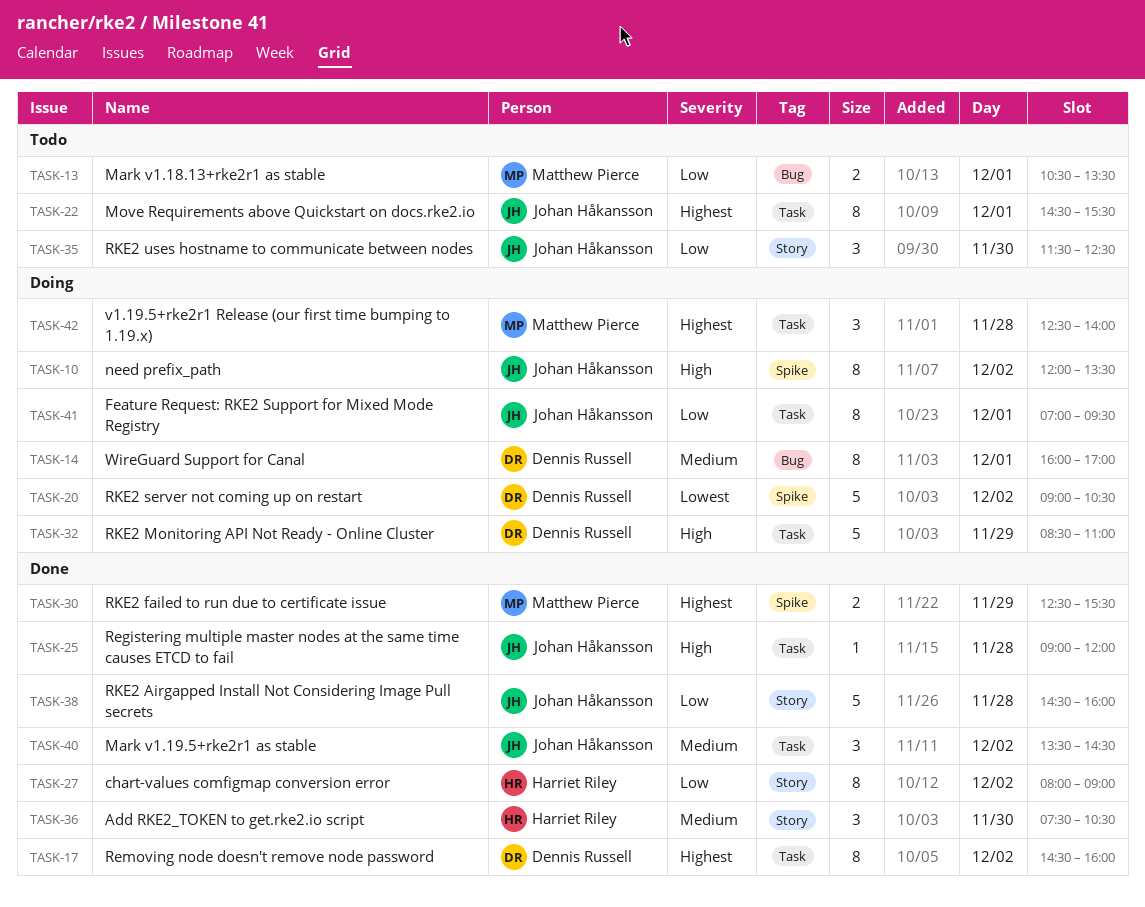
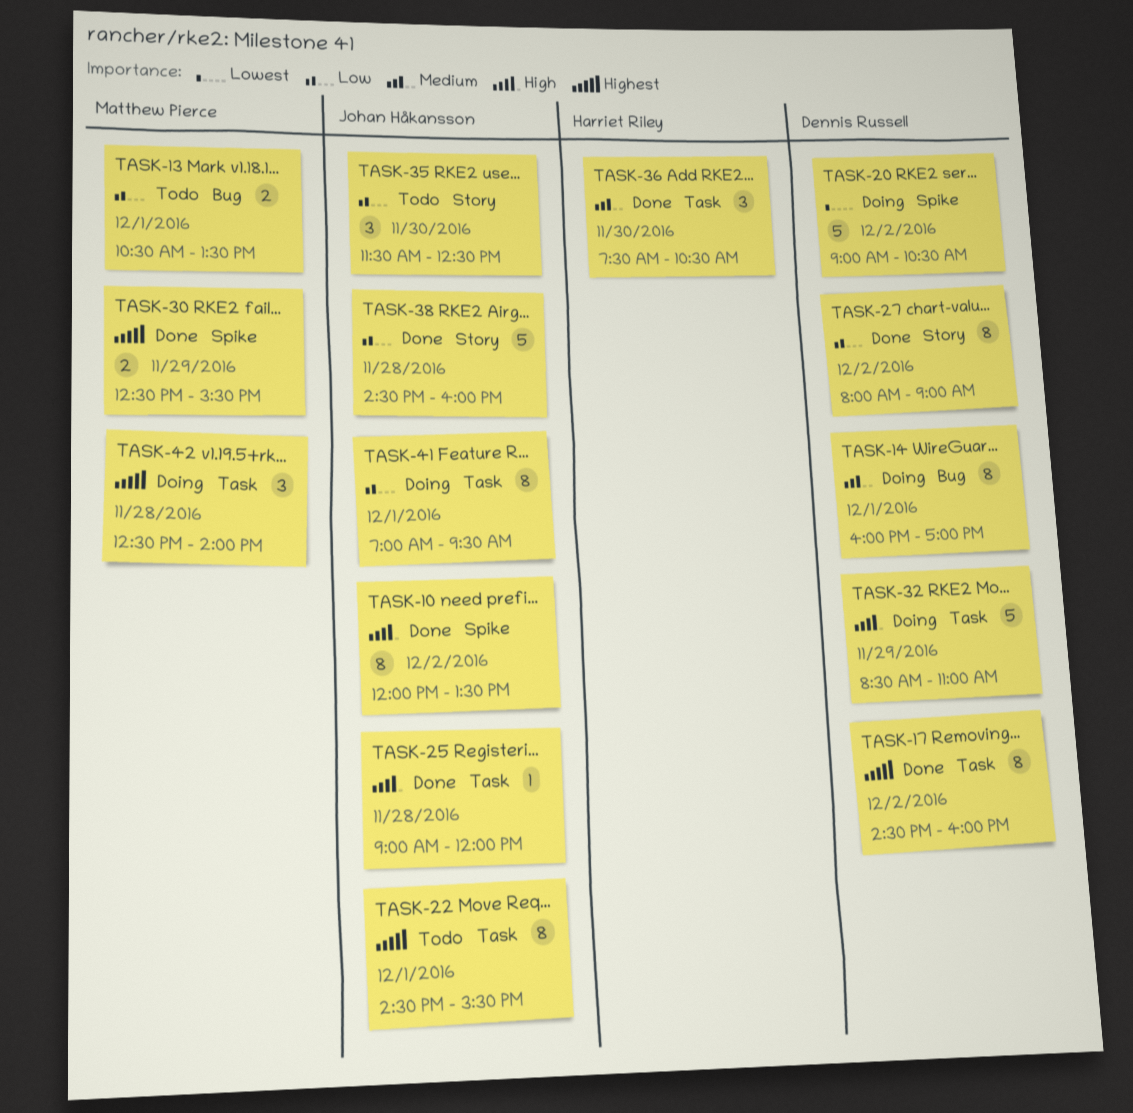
TASK-10, status: Doing -> Done
TASK-27, owner: Harriet Riley -> Dennis Russell
TASK-36, label: Story -> Task
TASK-40: present -> none

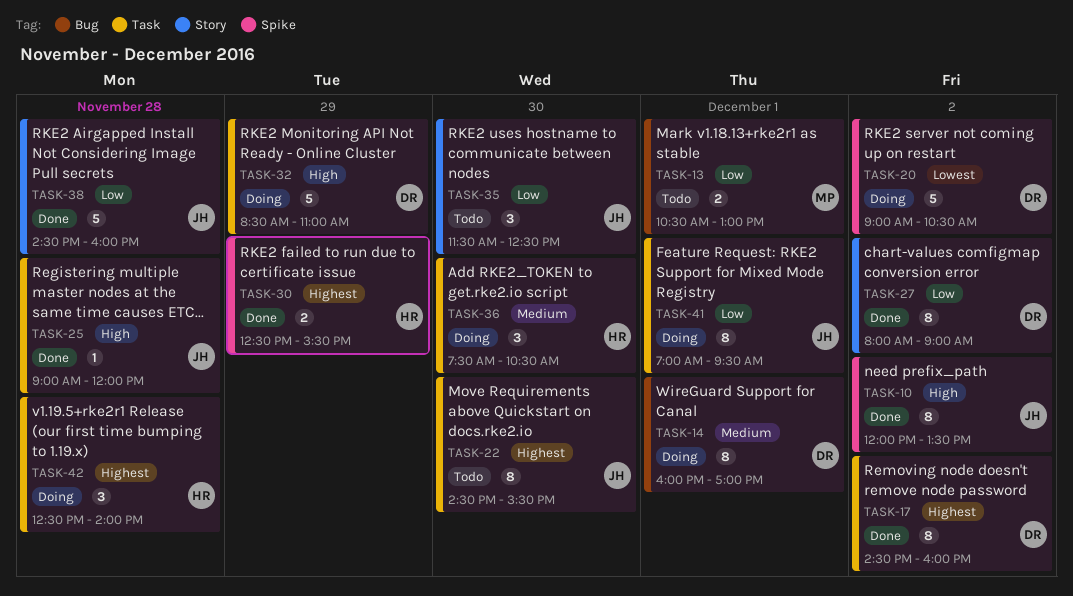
TASK-13, ends: 13:30 -> 13:00
TASK-22, day: Dec 1 -> Nov 30
TASK-30, owner: Matthew Pierce -> Harriet Riley
TASK-36, status: Done -> Doing
TASK-42, owner: Matthew Pierce -> Harriet Riley

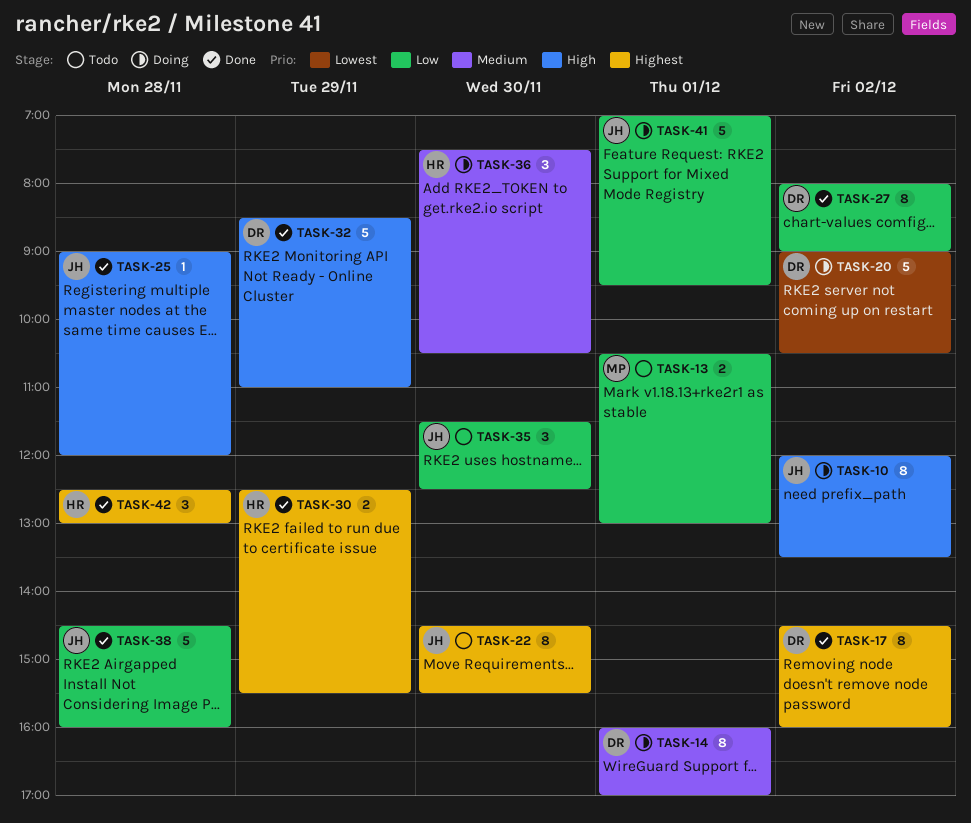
TASK-10, status: Done -> Doing
TASK-32, status: Doing -> Done
TASK-41, estimate: 8 -> 5
TASK-42, status: Doing -> Done
TASK-42, ends: 14:00 -> 13:00

